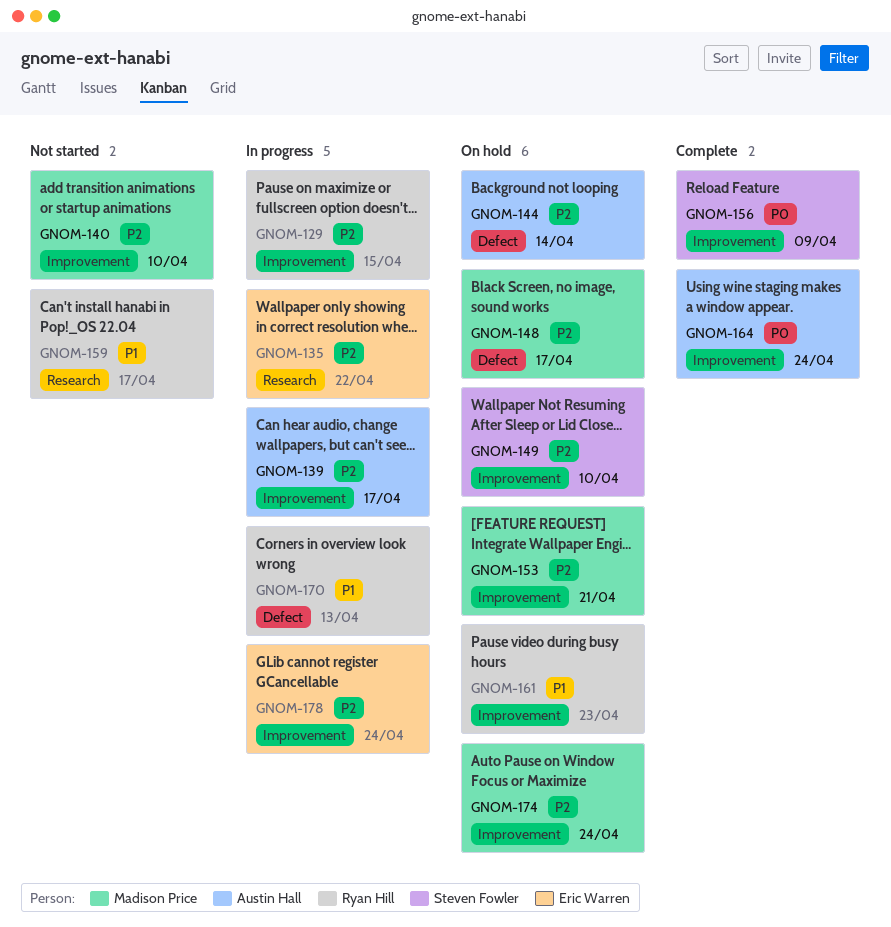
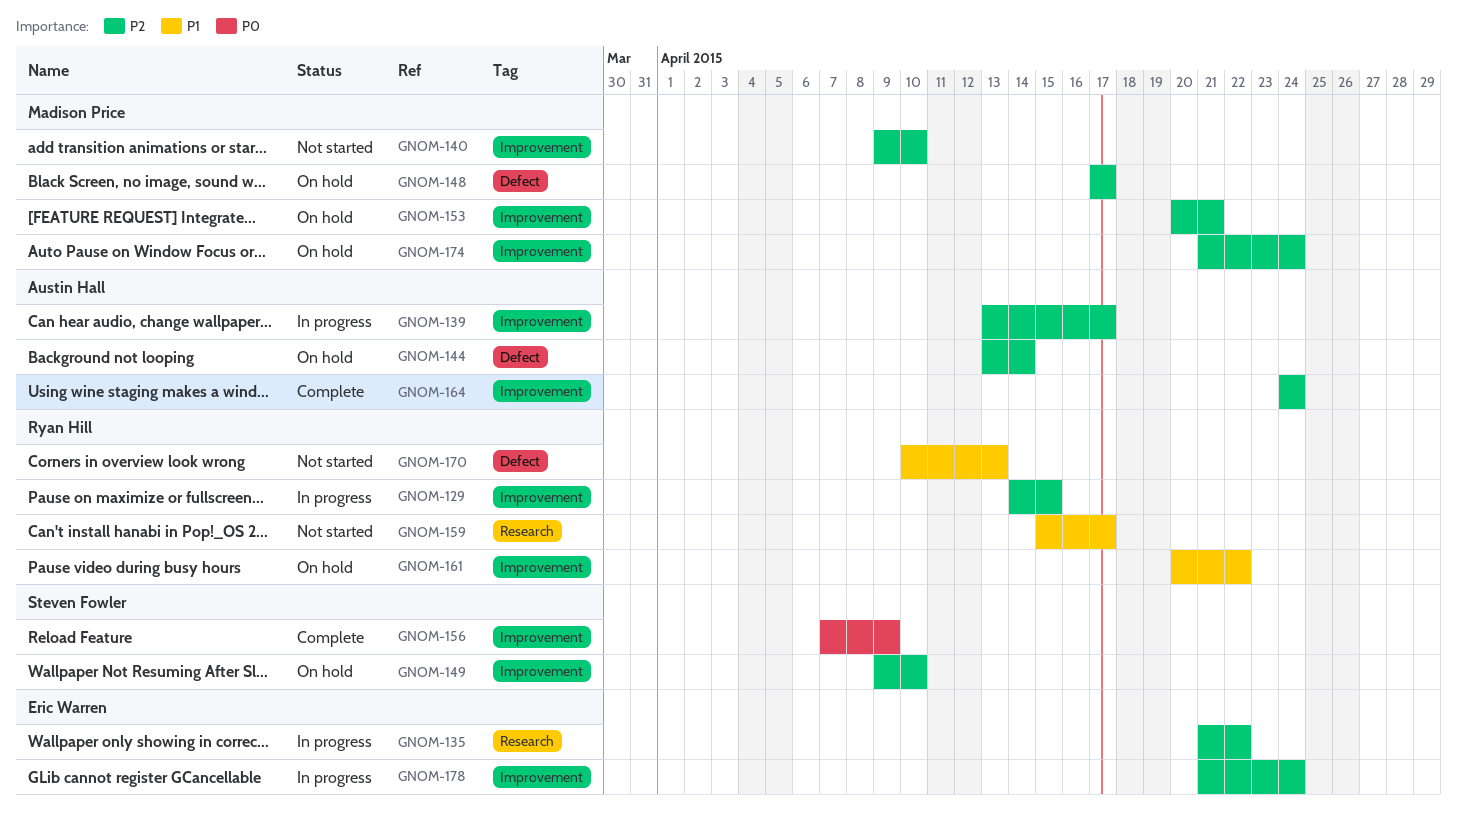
GNOM-161, due: Apr 23 -> Apr 22
GNOM-164, priority: P0 -> P2
GNOM-170, status: In progress -> Not started

